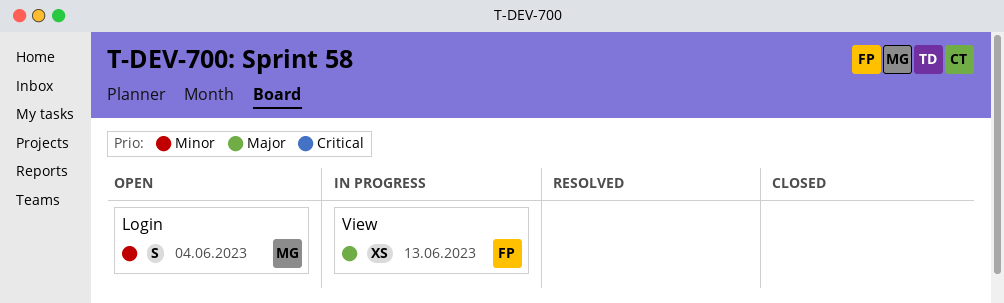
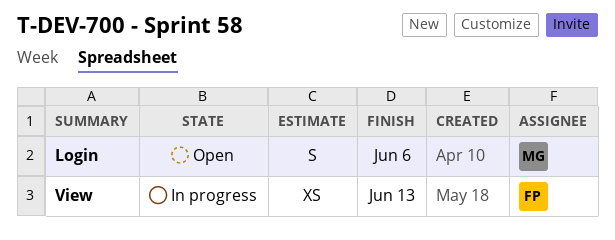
Login, due: Jun 4 -> Jun 6

